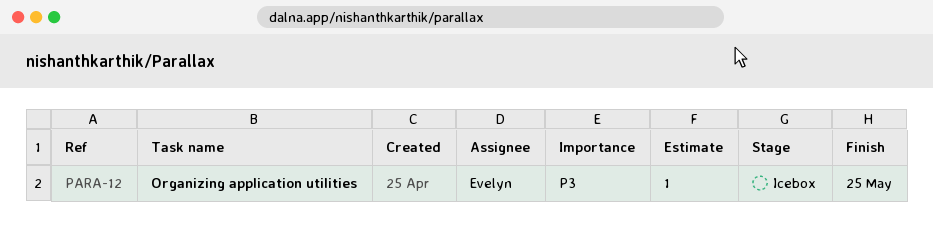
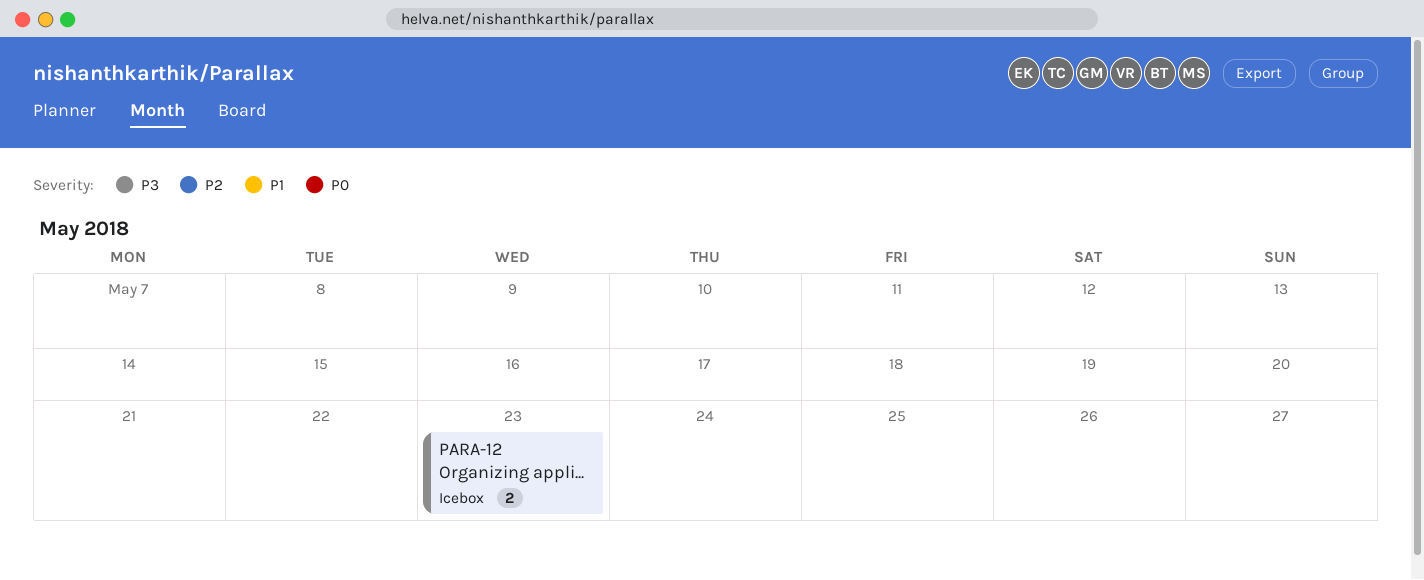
PARA-12, estimate: 1 -> 2
PARA-12, due: May 25 -> May 23

